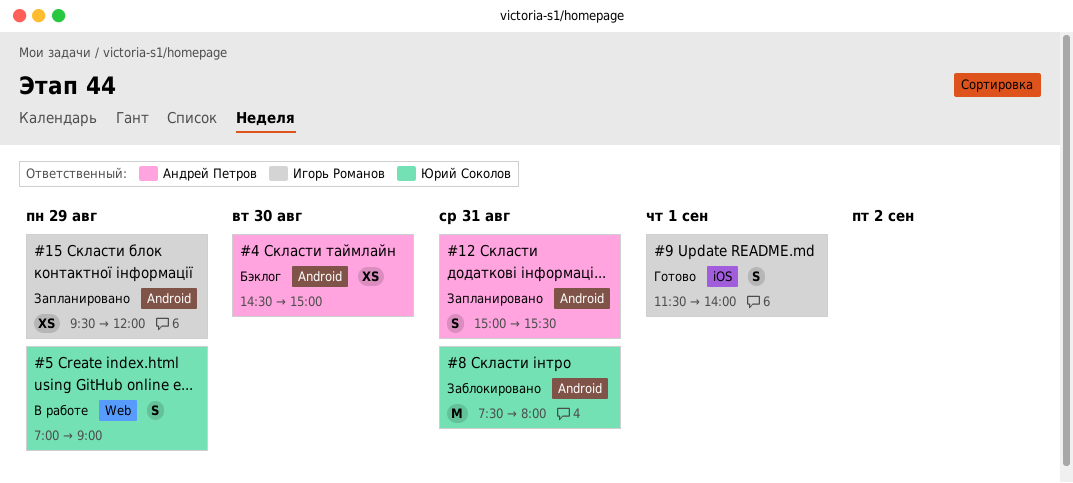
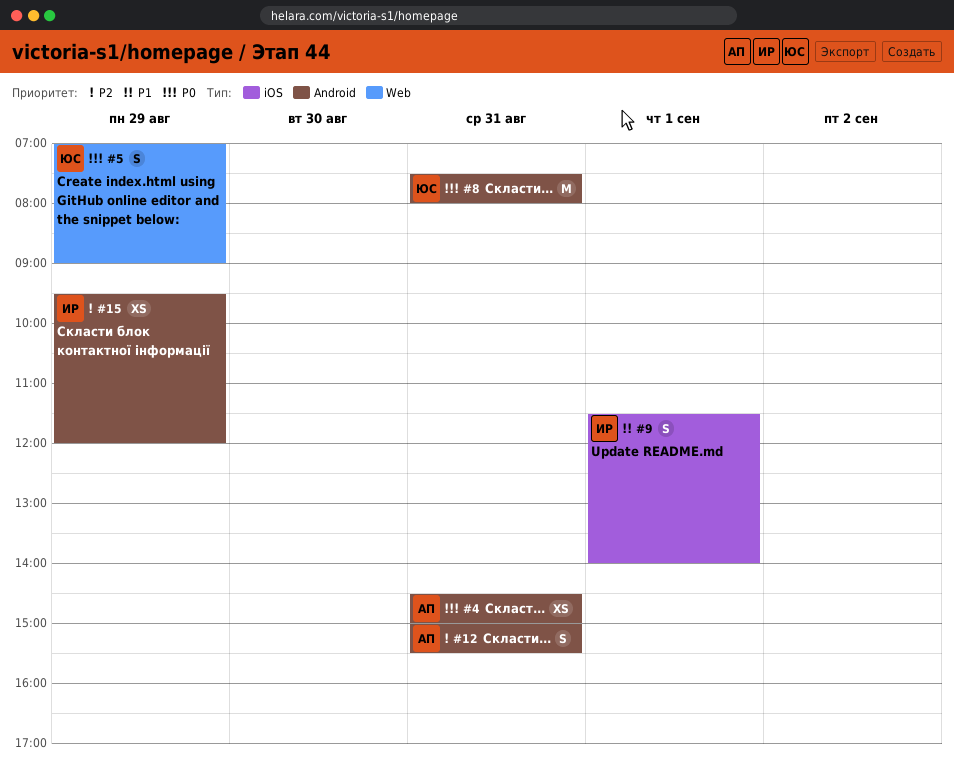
#4, day: Aug 30 -> Aug 31

